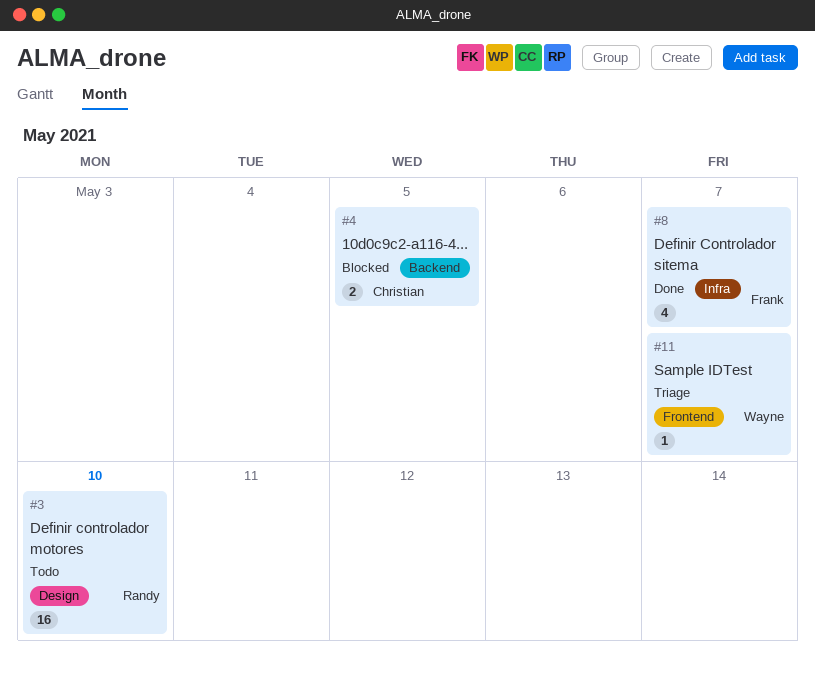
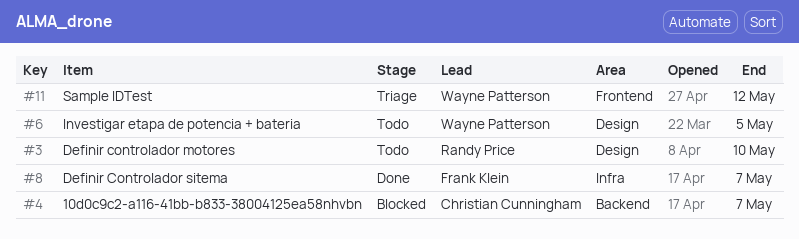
#4, due: May 5 -> May 7
#6: none -> present
#11, due: May 7 -> May 12

